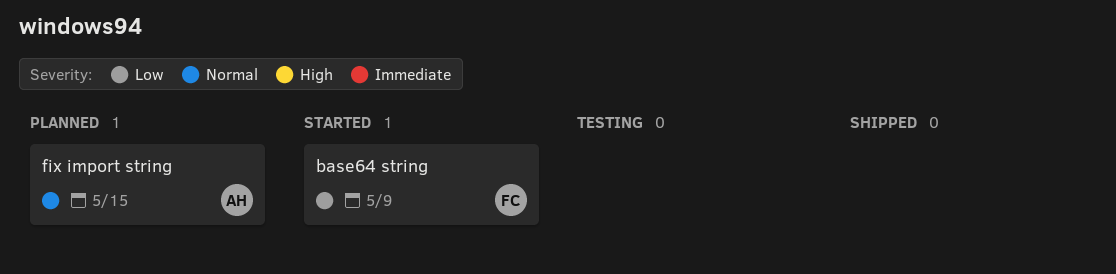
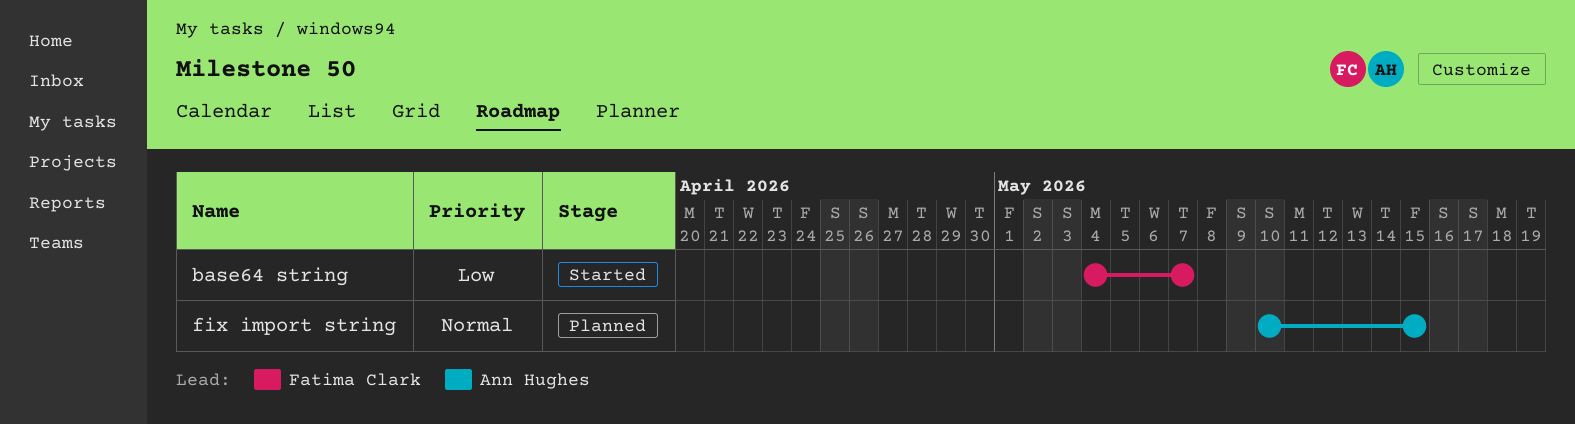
base64 string, due: May 9 -> May 7

